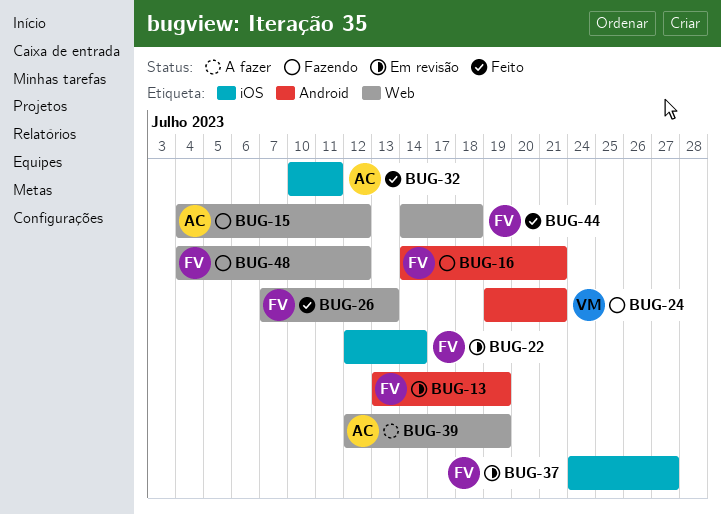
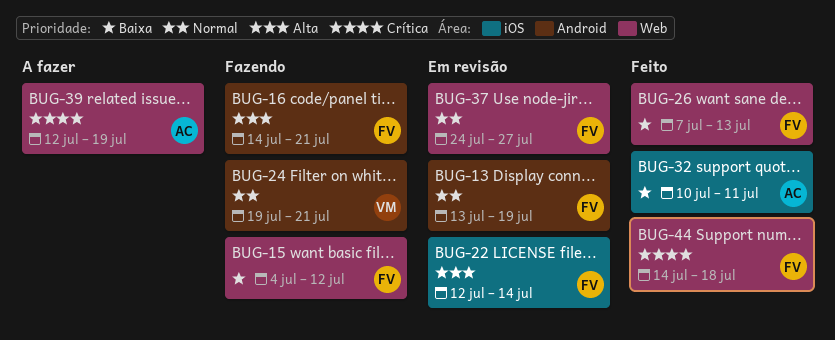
BUG-15, owner: AC -> FV
BUG-37, label: iOS -> Web
BUG-48: present -> none

